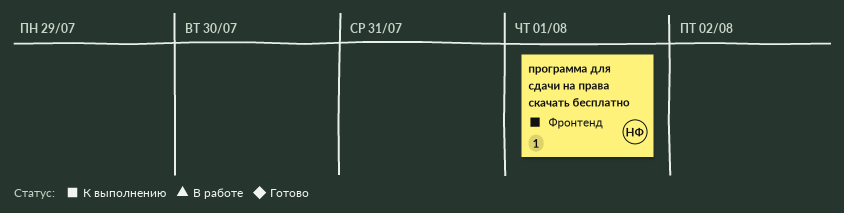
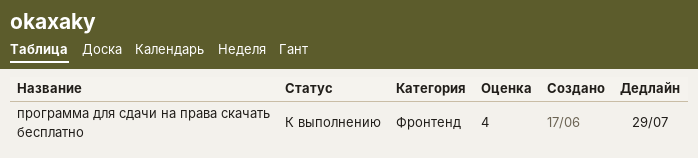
программа для сдачи на права скачать бесплатно, estimate: 1 -> 4
программа для сдачи на права скачать бесплатно, due: Aug 1 -> Jul 29

